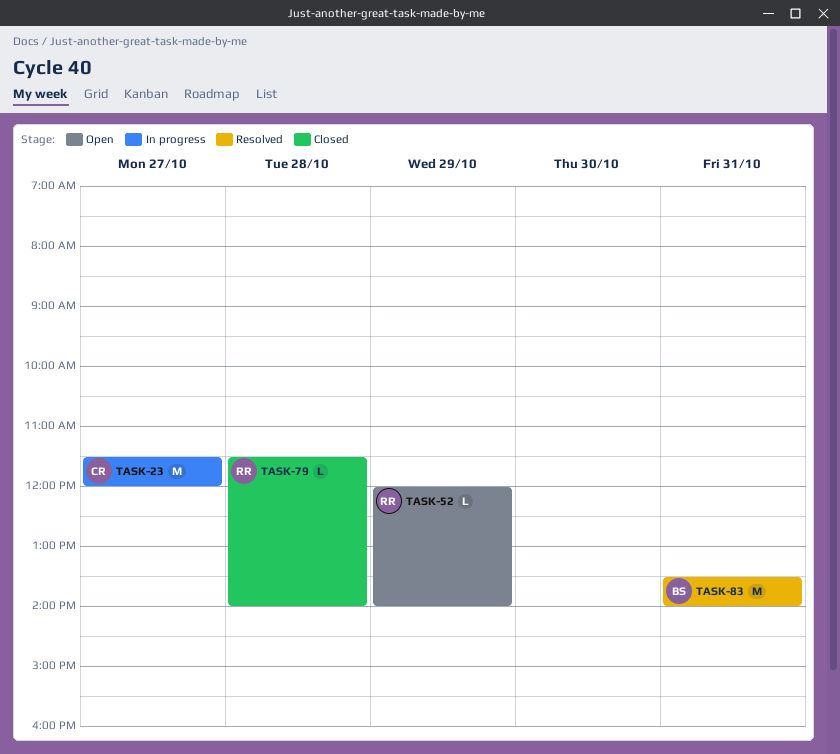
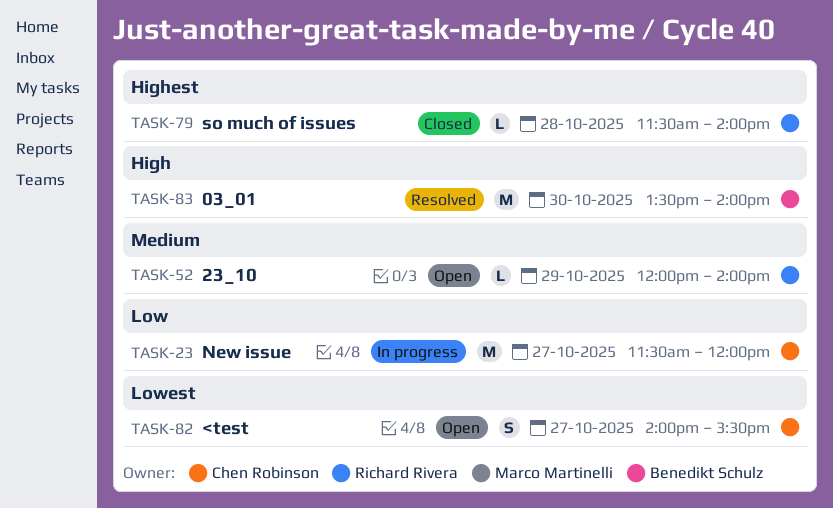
TASK-82: none -> present
TASK-83, day: Oct 31 -> Oct 30

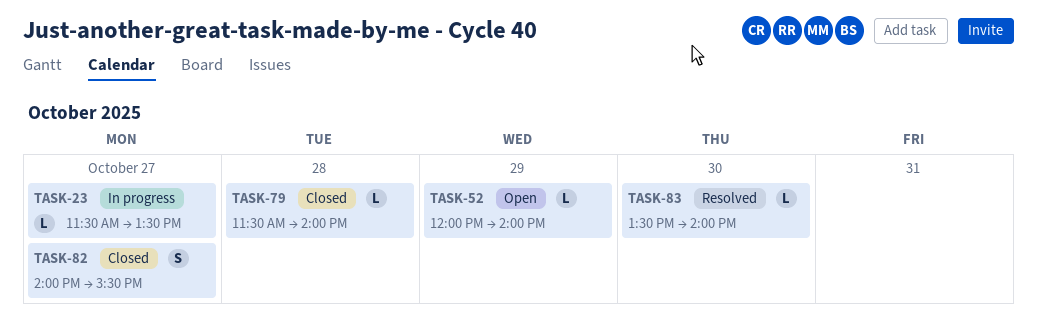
TASK-23, estimate: M -> L
TASK-23, ends: 12:00 -> 13:30
TASK-82, status: Open -> Closed
TASK-83, estimate: M -> L

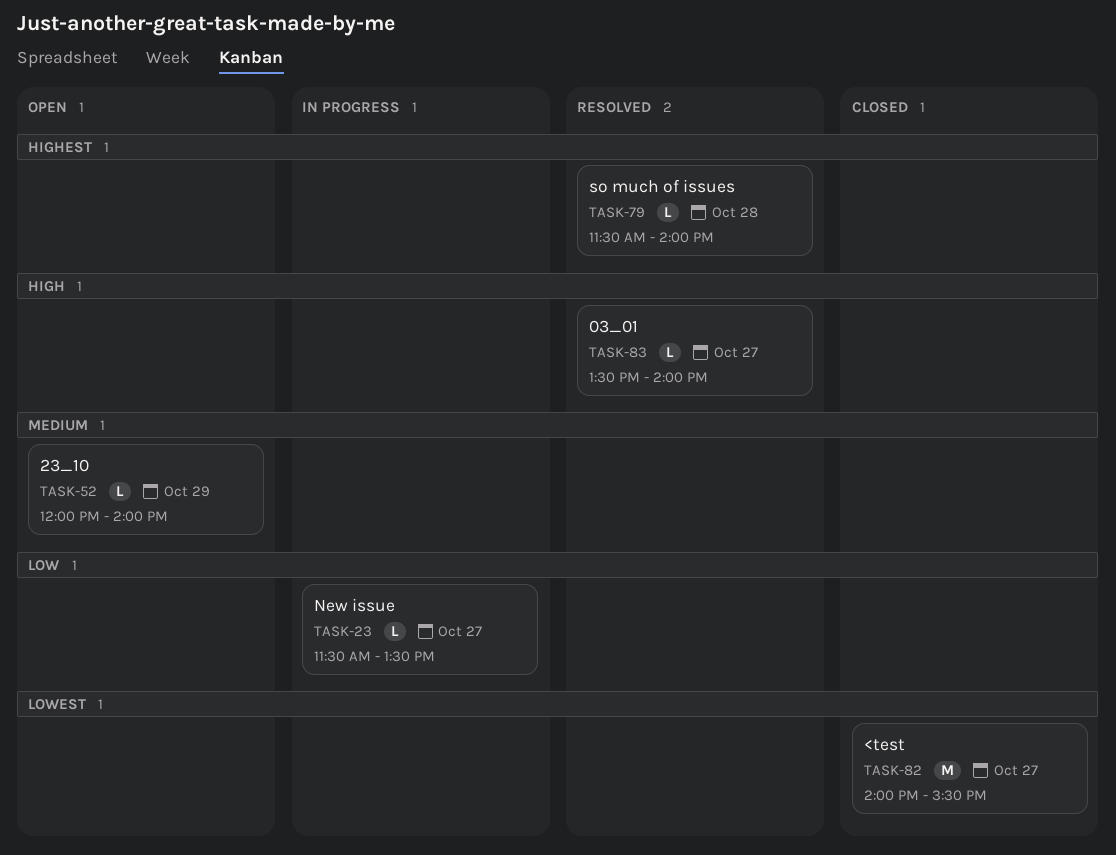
TASK-79, status: Closed -> Resolved
TASK-82, estimate: S -> M
TASK-83, day: Oct 30 -> Oct 27

